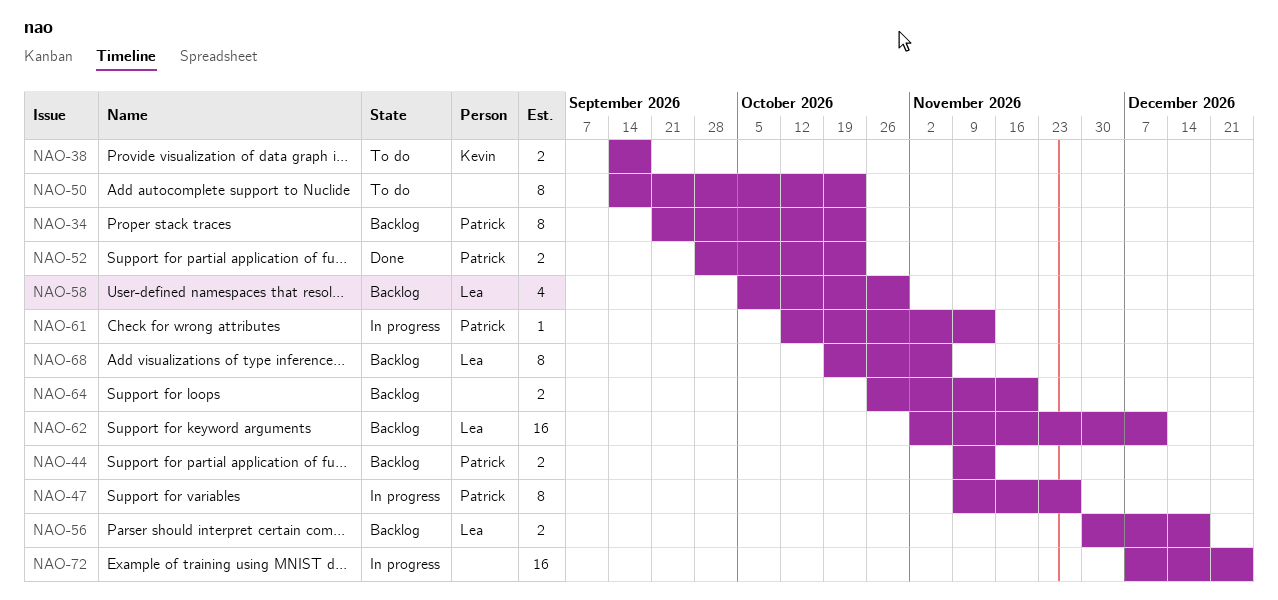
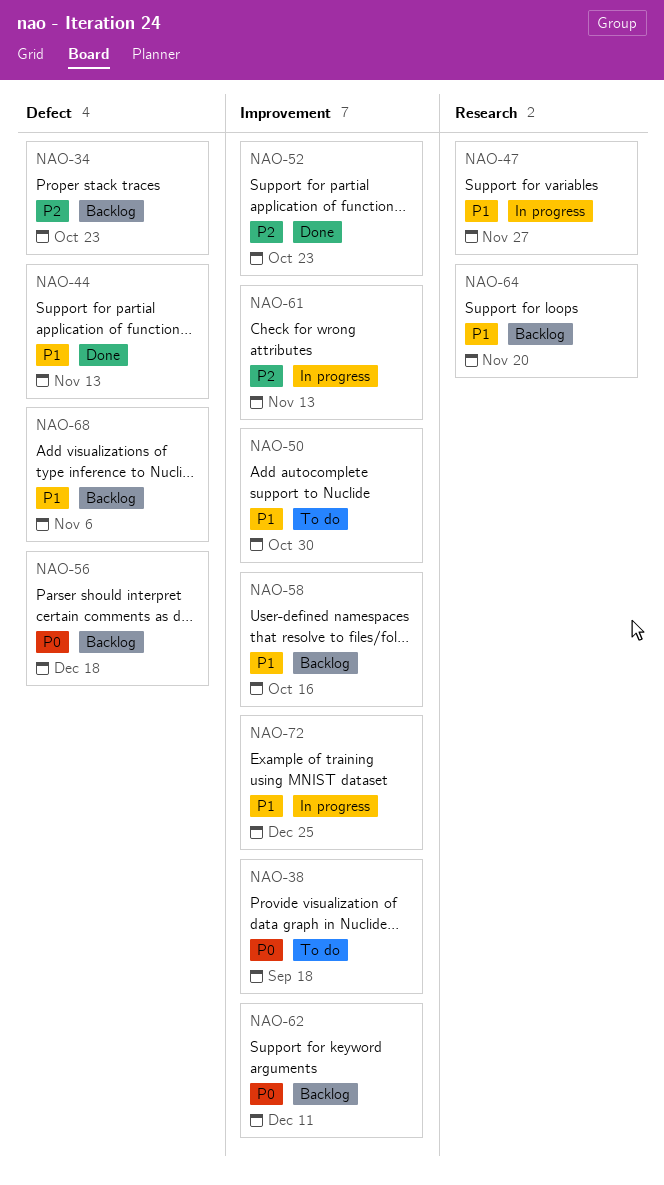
NAO-44, status: Backlog -> Done
NAO-50, due: Oct 23 -> Oct 30
NAO-58, due: Oct 30 -> Oct 16

